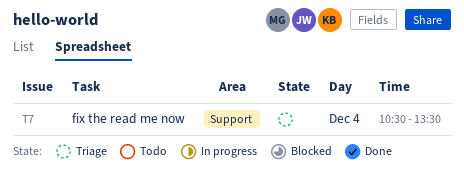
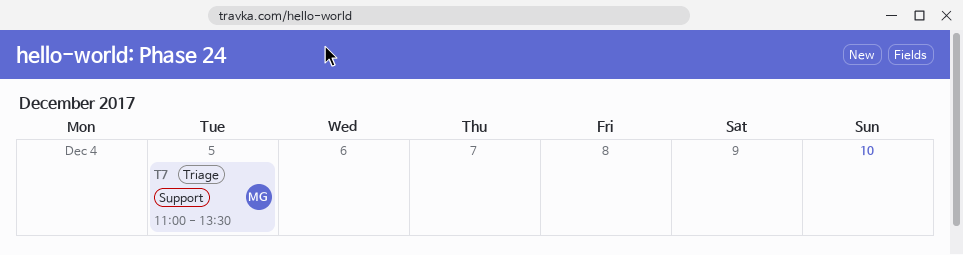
T7, day: Dec 4 -> Dec 5
T7, begins: 10:30 -> 11:00

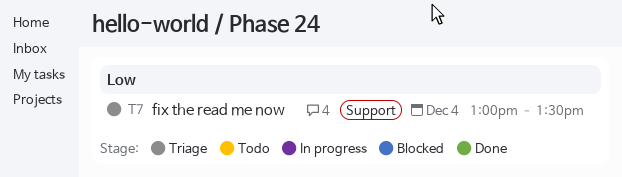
T7, day: Dec 5 -> Dec 4
T7, begins: 11:00 -> 13:00

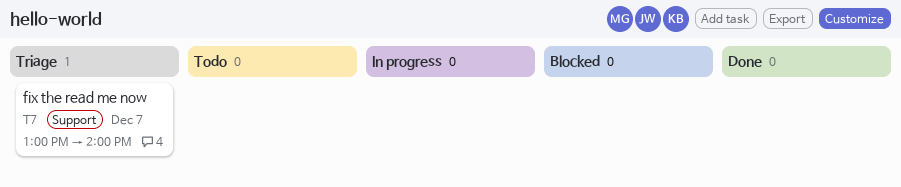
T7, day: Dec 4 -> Dec 7
T7, ends: 13:30 -> 14:00

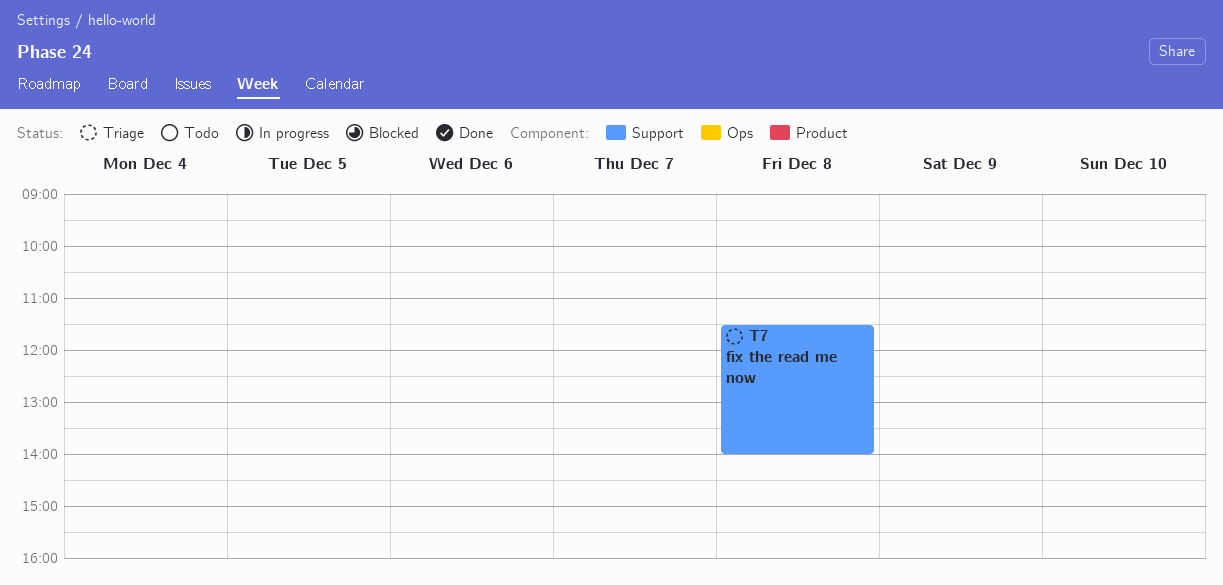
T7, day: Dec 7 -> Dec 8
T7, begins: 13:00 -> 11:30

